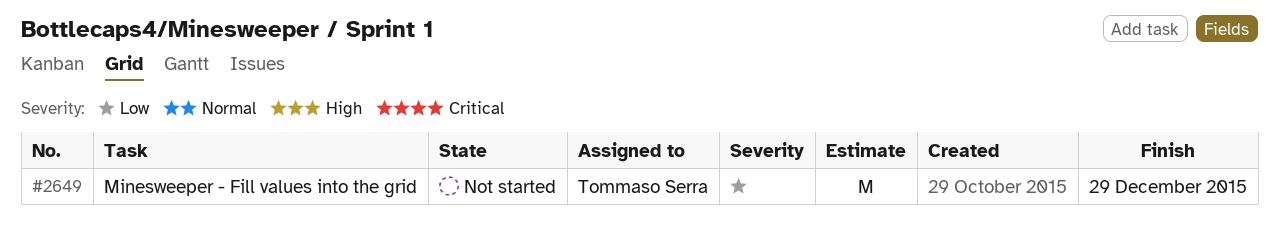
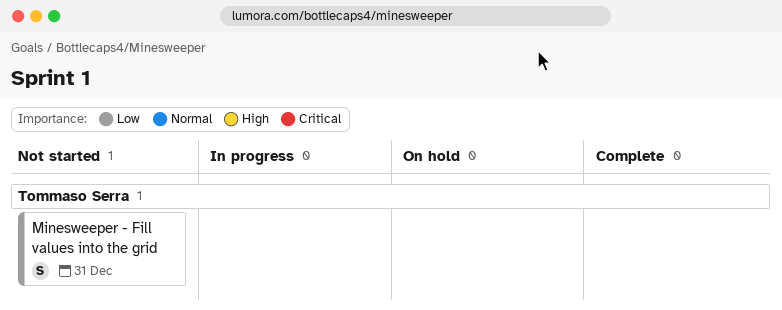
Minesweeper - Fill values into the grid, estimate: M -> S
Minesweeper - Fill values into the grid, due: Dec 29 -> Dec 31

